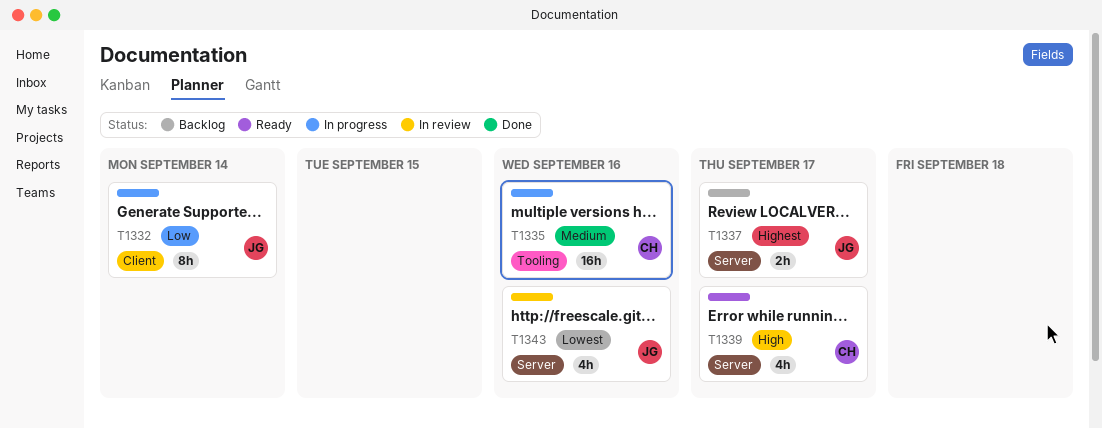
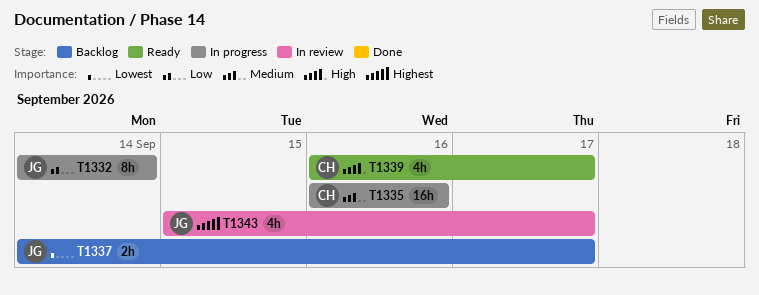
T1337, priority: Highest -> Lowest
T1343, priority: Lowest -> Highest
T1343, due: Sep 16 -> Sep 17

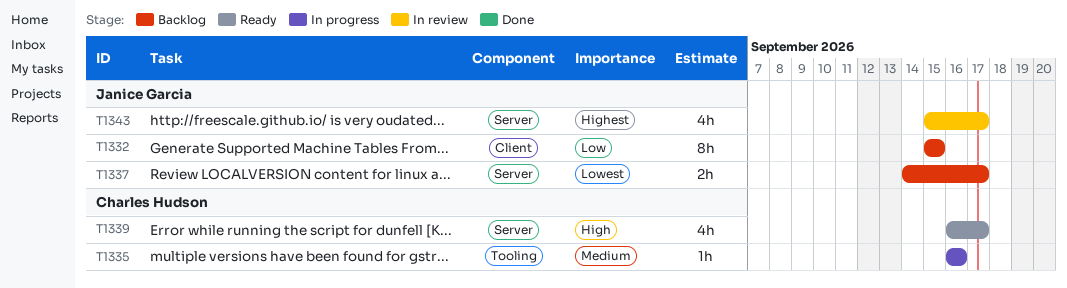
T1332, status: In progress -> Backlog
T1332, start: Sep 14 -> Sep 15
T1332, due: Sep 14 -> Sep 15
T1335, estimate: 16h -> 1h

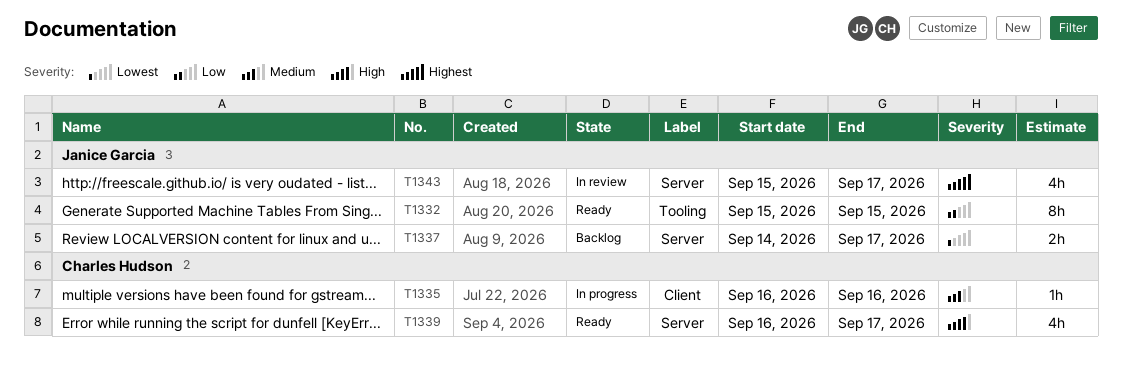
T1332, status: Backlog -> Ready
T1332, label: Client -> Tooling
T1335, label: Tooling -> Client

